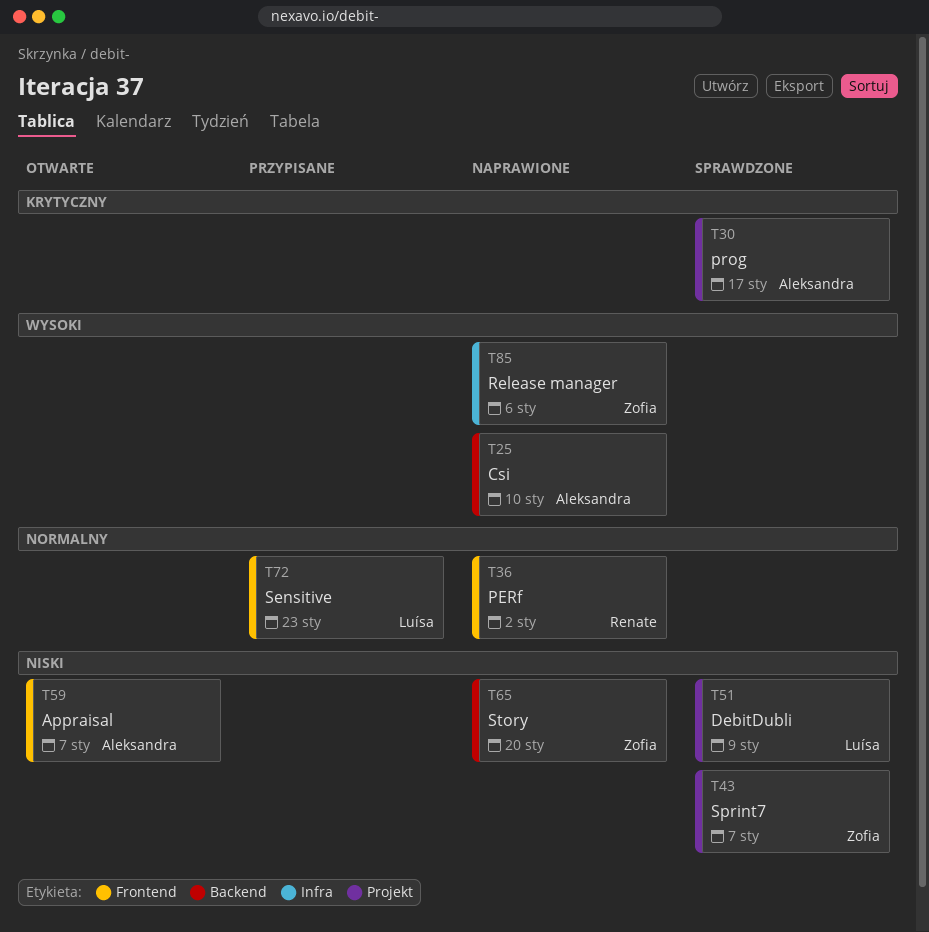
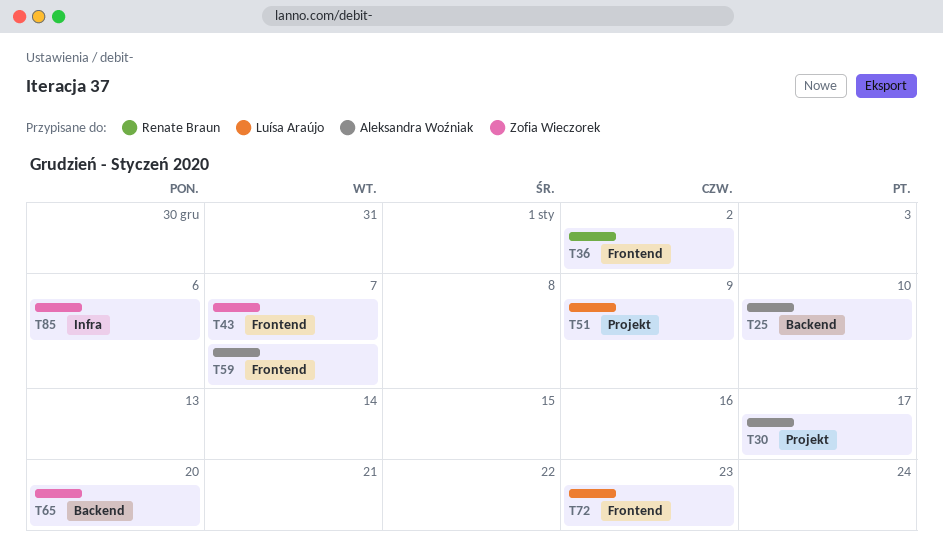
T43, label: Projekt -> Frontend

